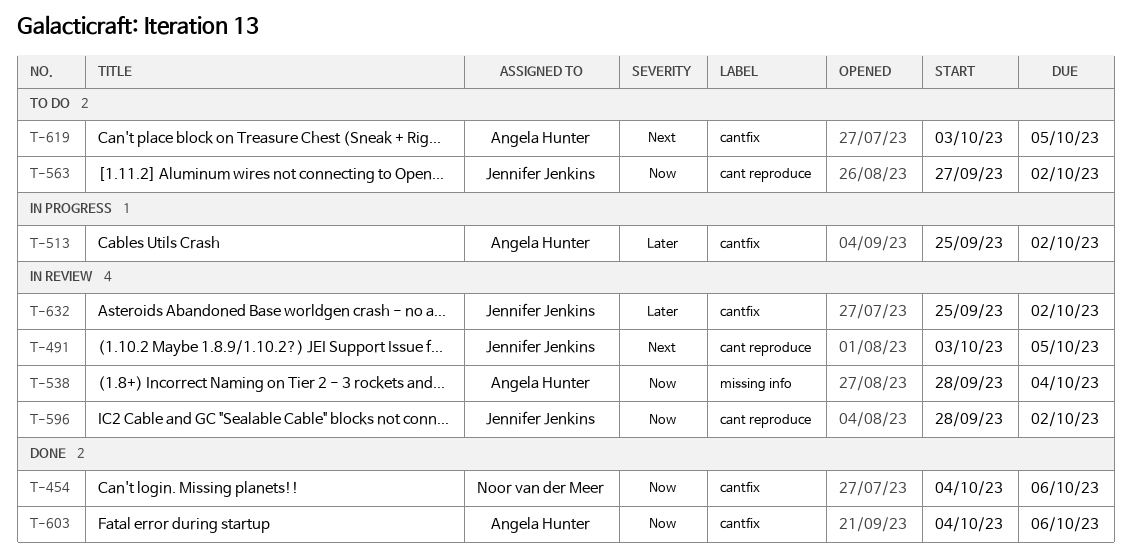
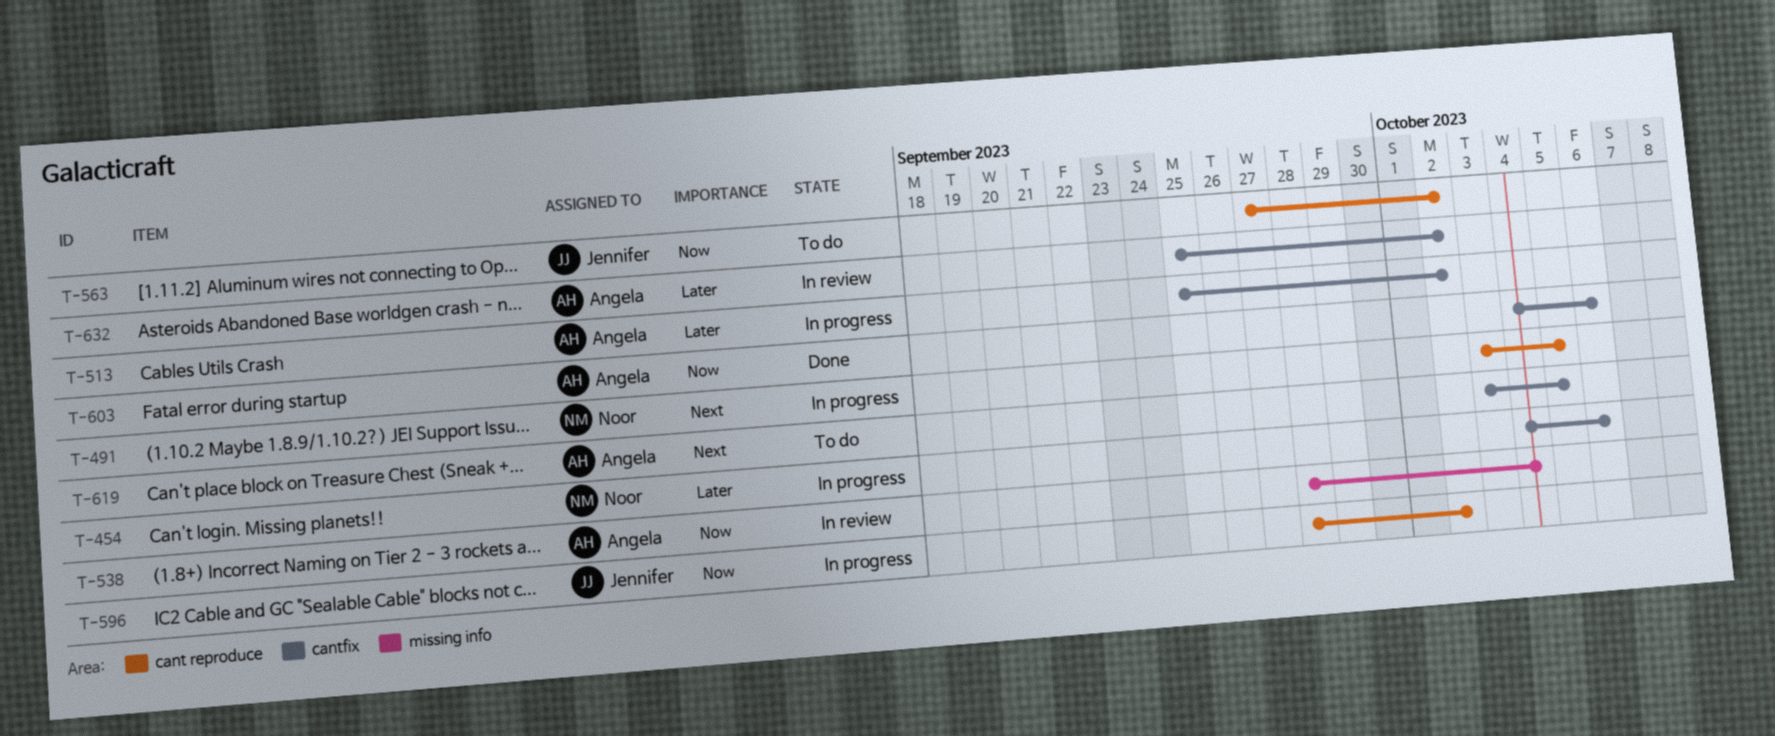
T-454, status: Done -> In progress
T-454, priority: Now -> Later
T-491, status: In review -> In progress
T-491, owner: Jennifer Jenkins -> Noor van der Meer
T-596, status: In review -> In progress
T-632, owner: Jennifer Jenkins -> Angela Hunter

